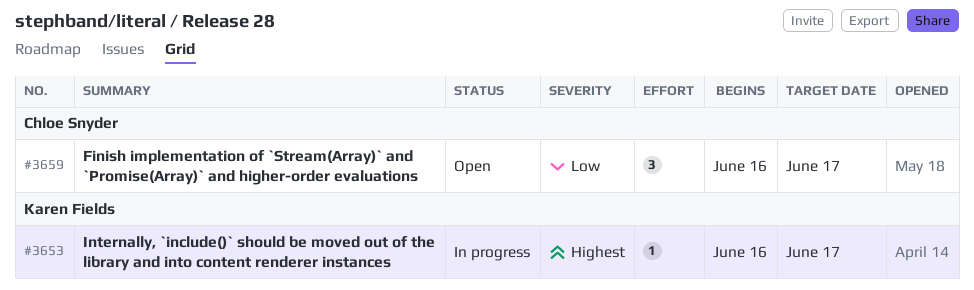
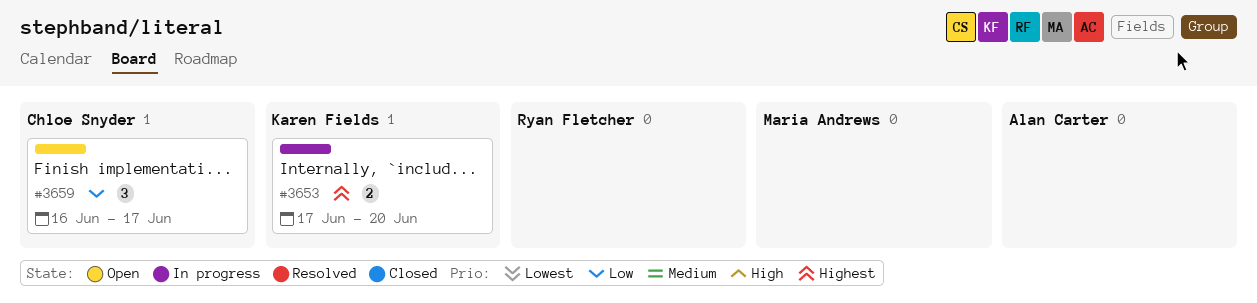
#3653, estimate: 1 -> 2
#3653, start: Jun 16 -> Jun 17
#3653, due: Jun 17 -> Jun 20

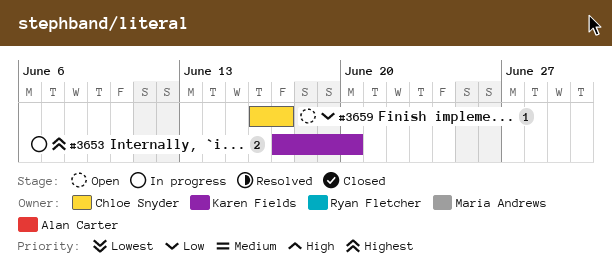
#3659, estimate: 3 -> 1

